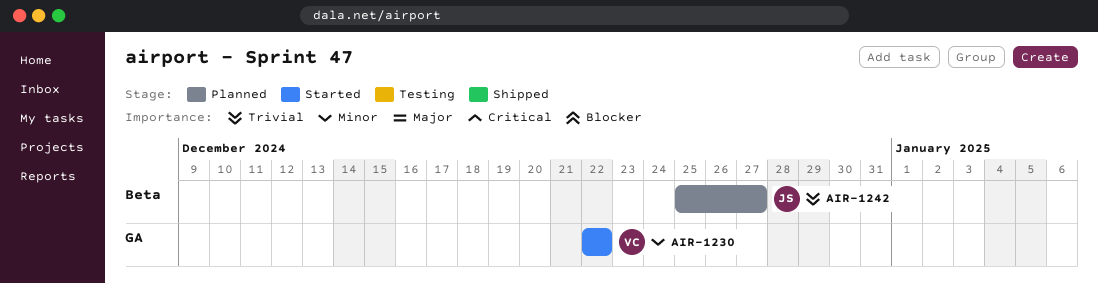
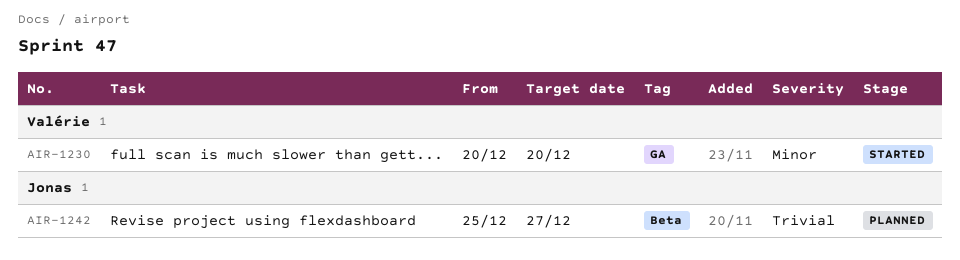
AIR-1230, start: Dec 22 -> Dec 20
AIR-1230, due: Dec 22 -> Dec 20

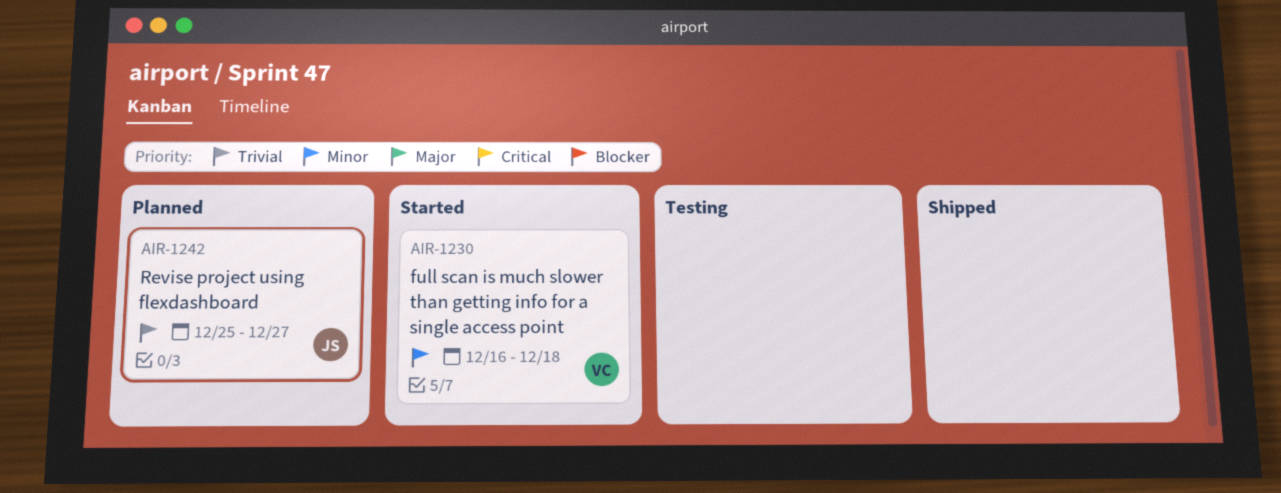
AIR-1230, start: Dec 20 -> Dec 16
AIR-1230, due: Dec 20 -> Dec 18

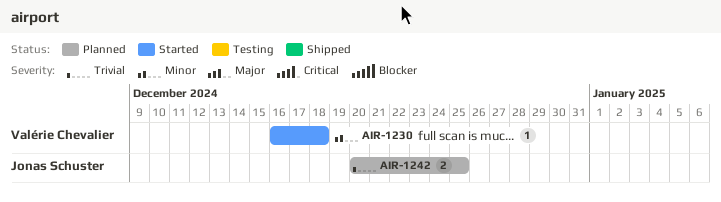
AIR-1242, start: Dec 25 -> Dec 20
AIR-1242, due: Dec 27 -> Dec 25

